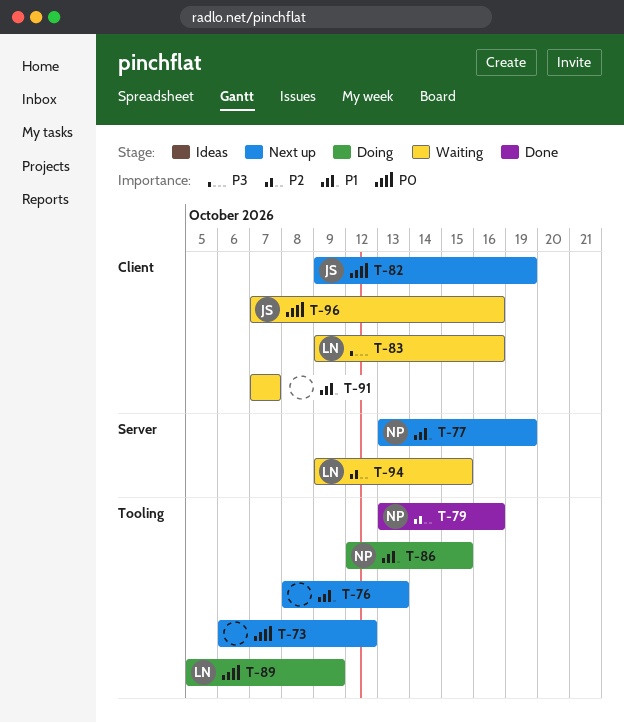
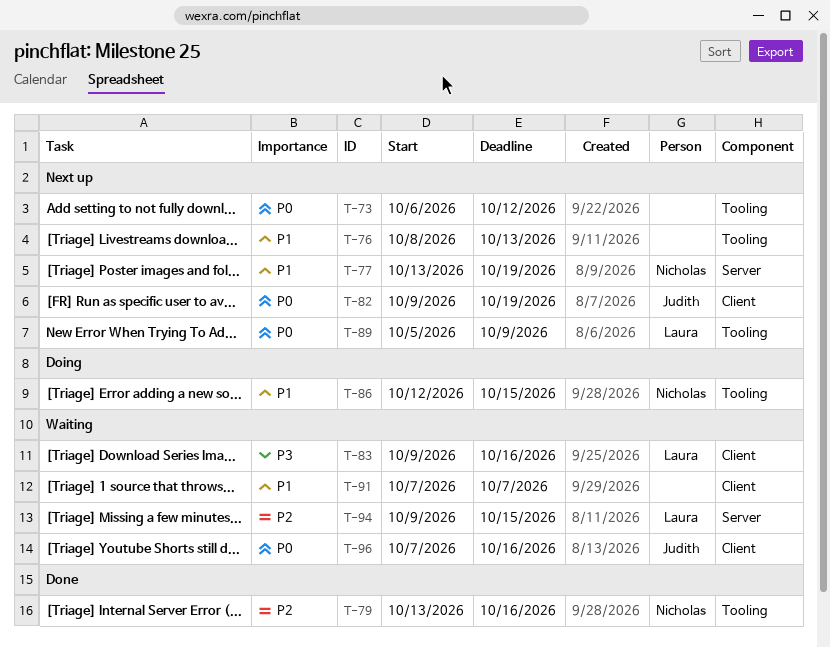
T-89, status: Doing -> Next up

